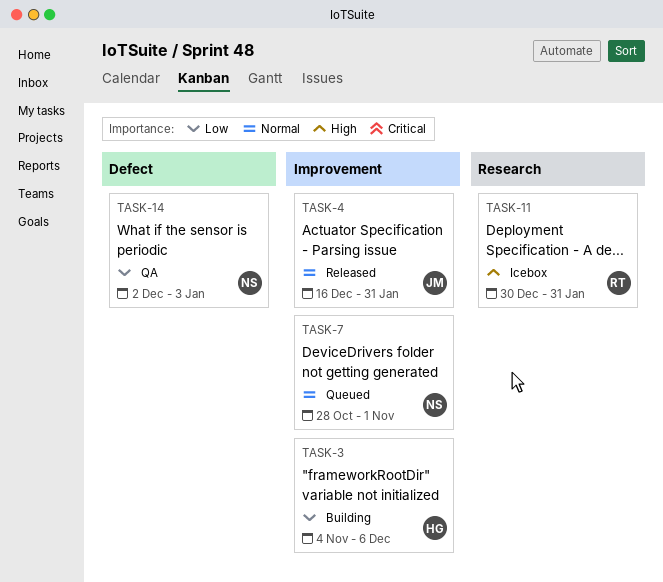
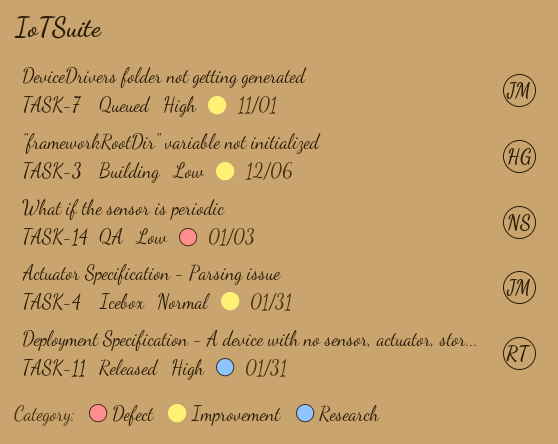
TASK-4, status: Released -> Icebox
TASK-7, owner: NS -> JM
TASK-7, priority: Normal -> High
TASK-11, status: Icebox -> Released

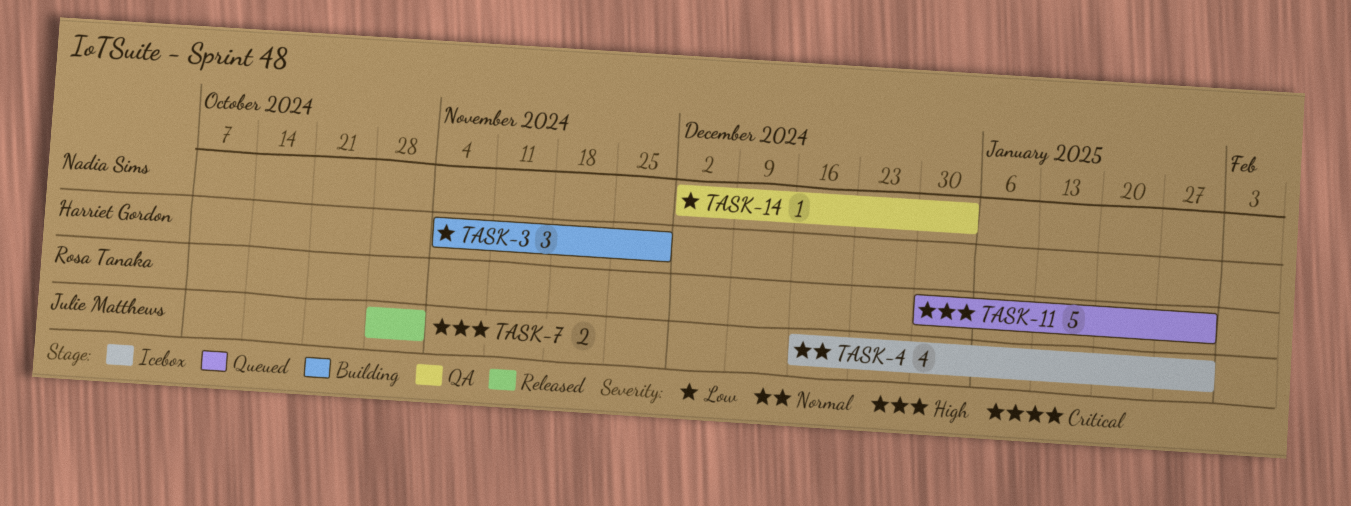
TASK-3, due: Dec 6 -> Nov 29
TASK-7, status: Queued -> Released
TASK-11, status: Released -> Queued

